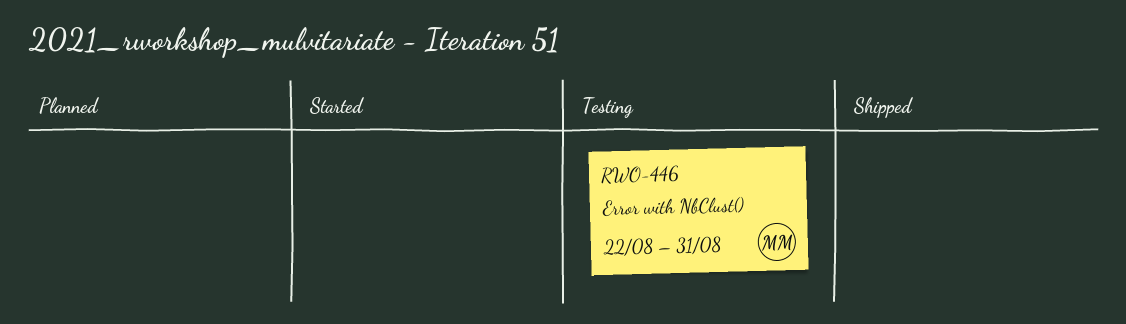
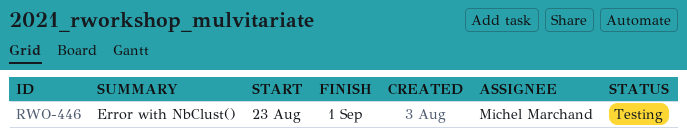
RWO-446, start: Aug 22 -> Aug 23
RWO-446, due: Aug 31 -> Sep 1

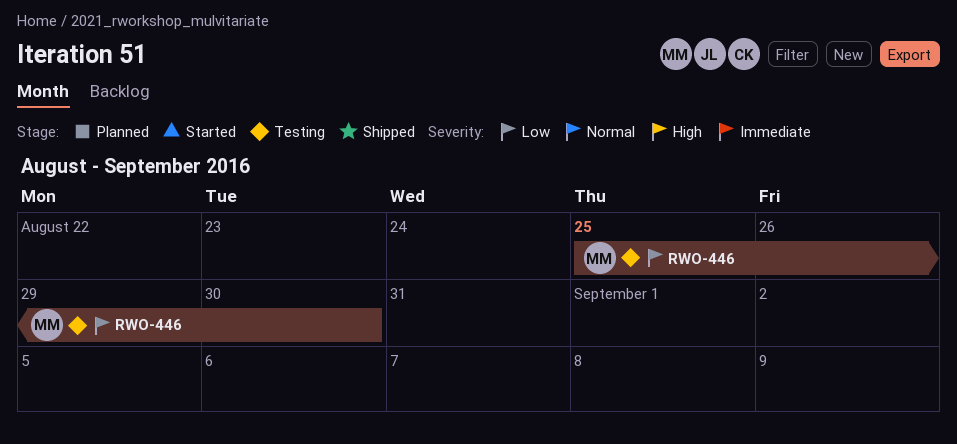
RWO-446, start: Aug 23 -> Aug 25
RWO-446, due: Sep 1 -> Aug 30

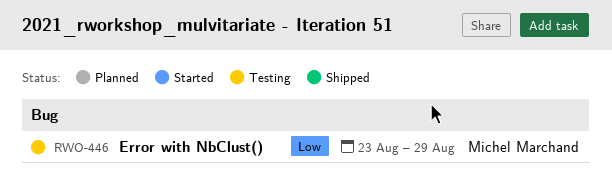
RWO-446, start: Aug 25 -> Aug 23
RWO-446, due: Aug 30 -> Aug 29

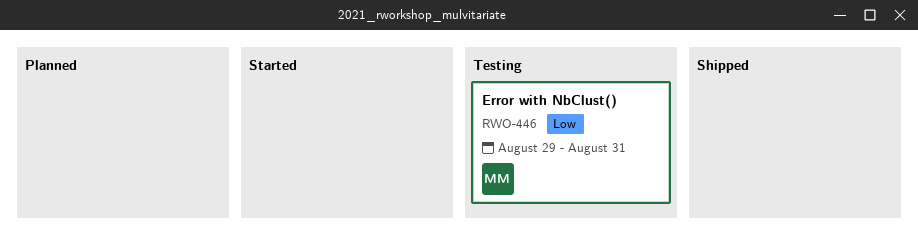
RWO-446, start: Aug 23 -> Aug 29
RWO-446, due: Aug 29 -> Aug 31

